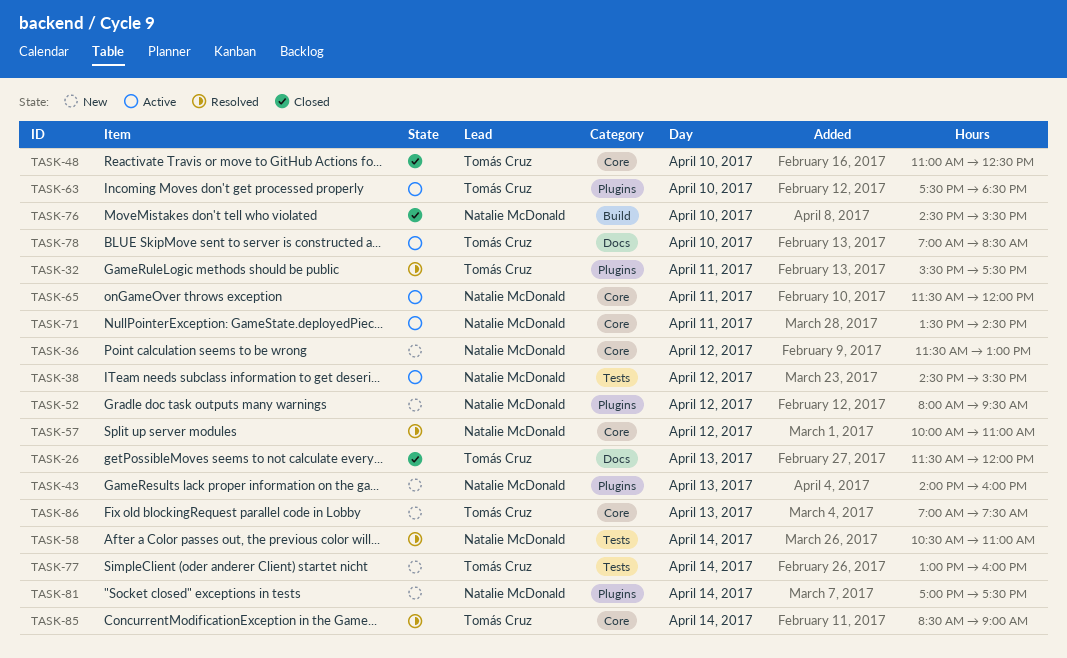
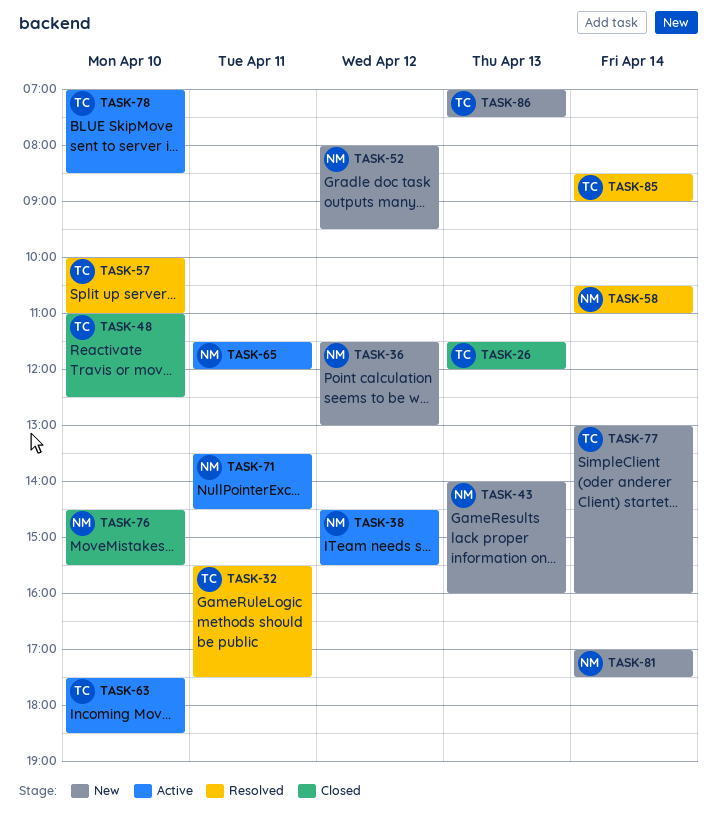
TASK-57, owner: Natalie McDonald -> Tomás Cruz
TASK-57, day: Apr 12 -> Apr 10

